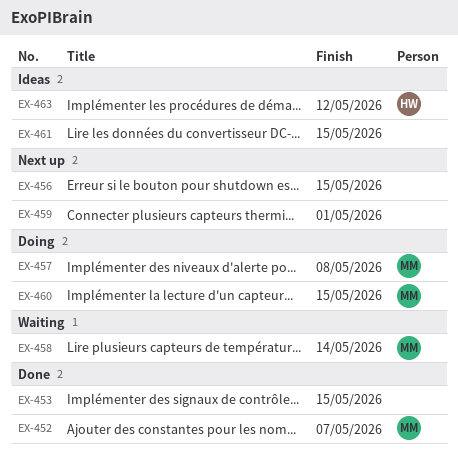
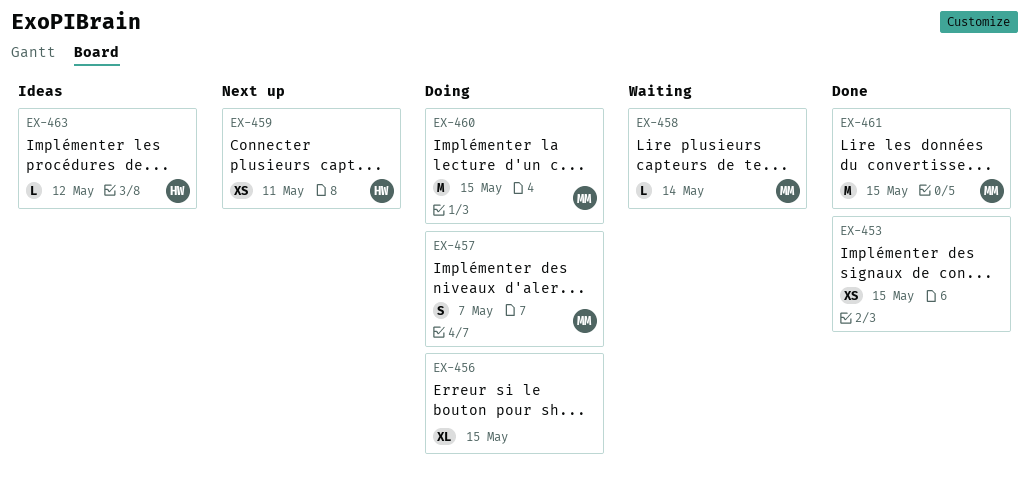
EX-452: present -> none
EX-456, status: Next up -> Doing
EX-457, due: May 8 -> May 7
EX-459, owner: none -> HW
EX-459, due: May 1 -> May 11
EX-461, status: Ideas -> Done
EX-461, owner: none -> MM

